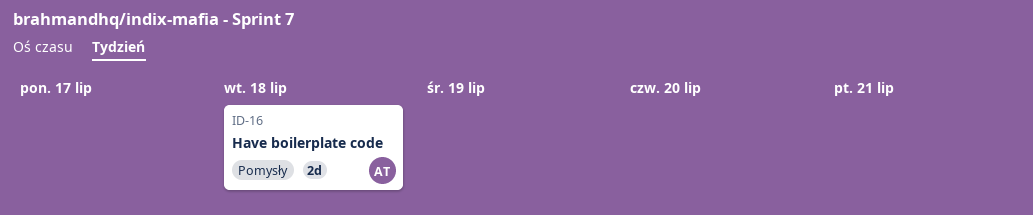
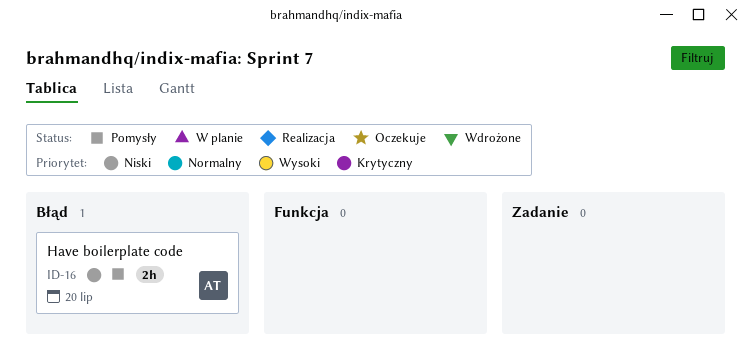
ID-16, estimate: 2d -> 2h
ID-16, due: Jul 18 -> Jul 20

